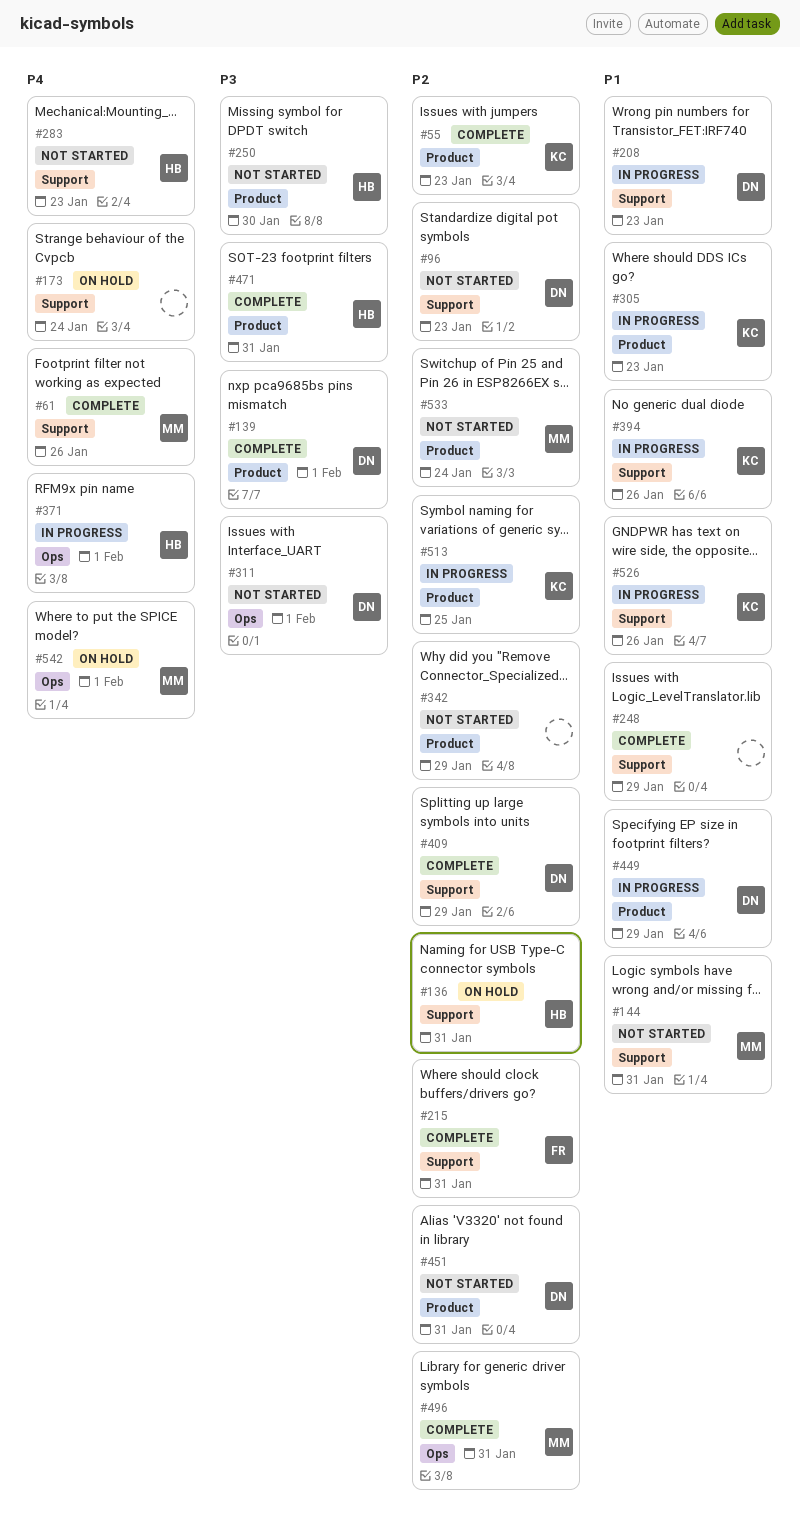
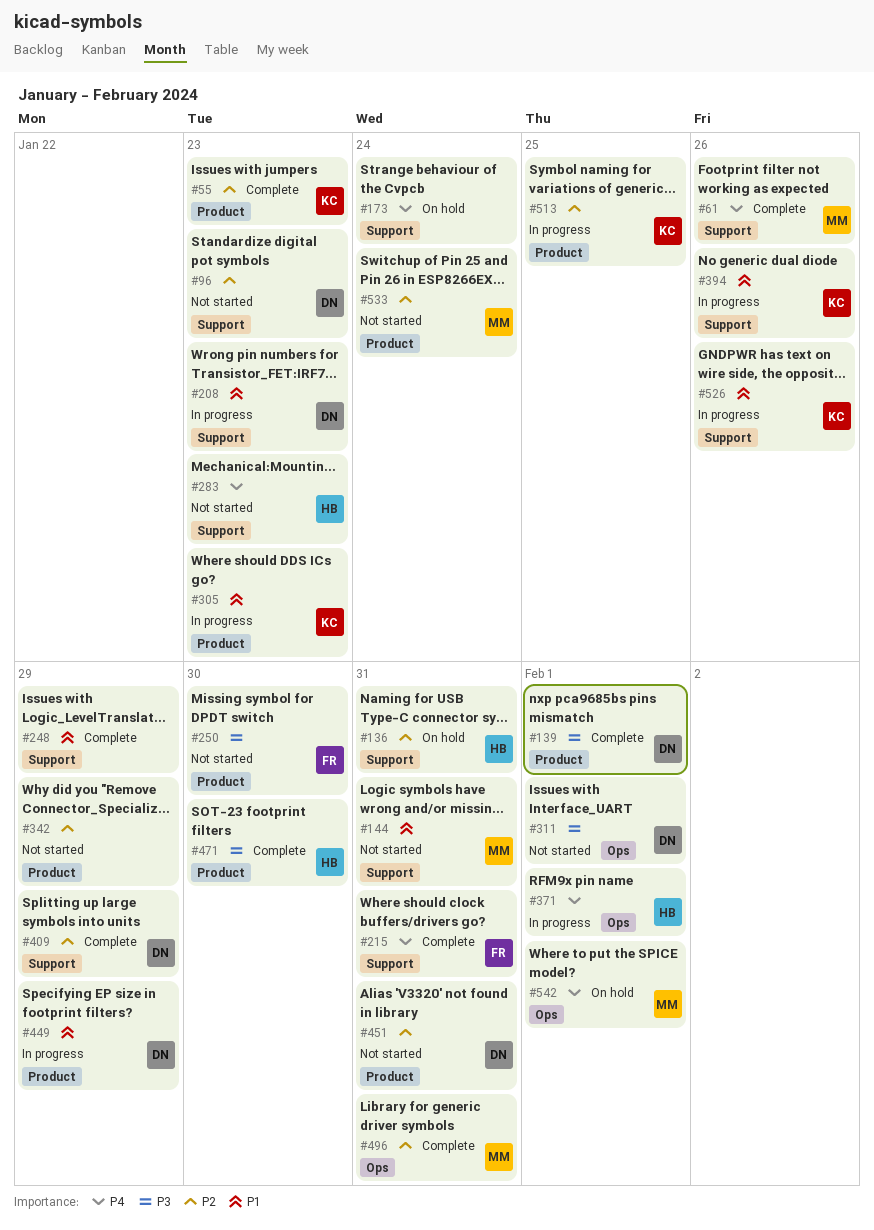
#215, priority: P2 -> P4
#250, owner: HB -> FR
#471, due: Jan 31 -> Jan 30

